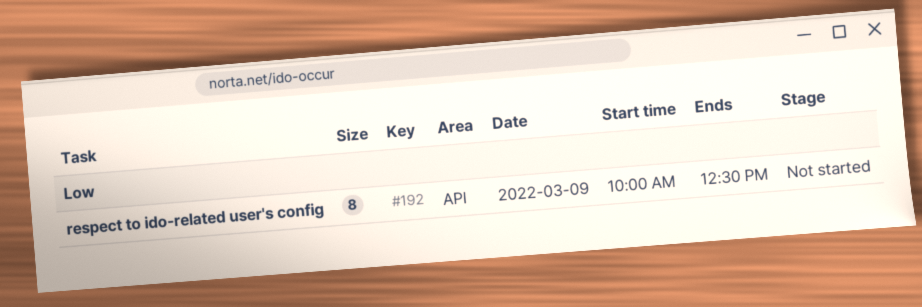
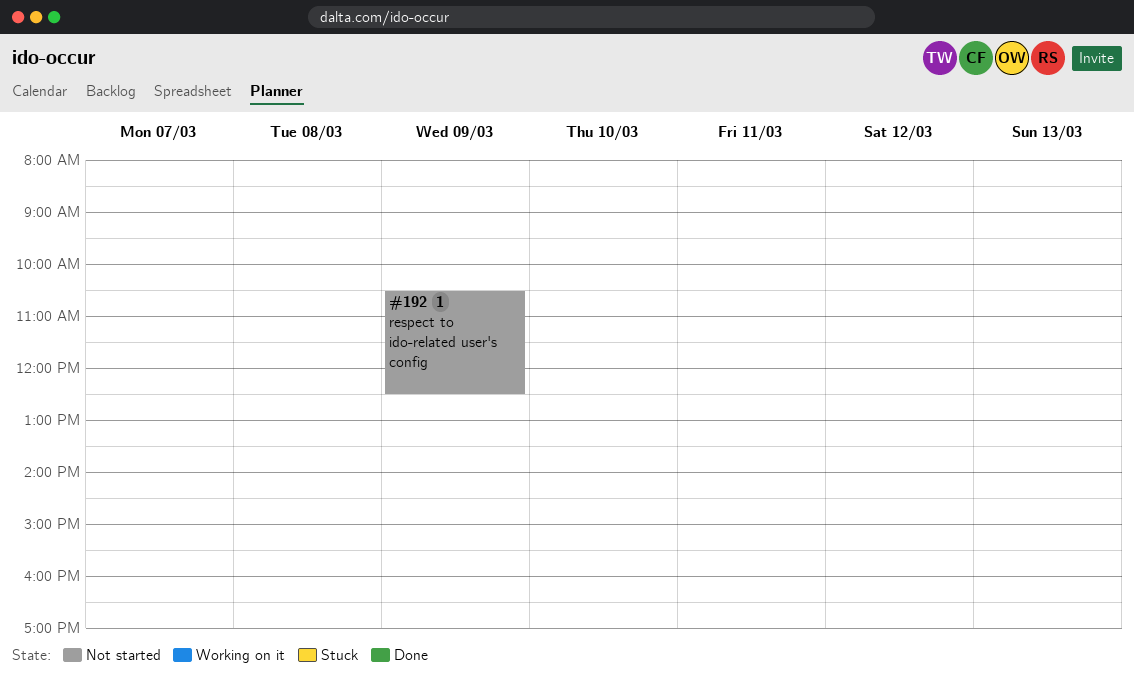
#192, estimate: 8 -> 1
#192, begins: 10:00 -> 10:30

